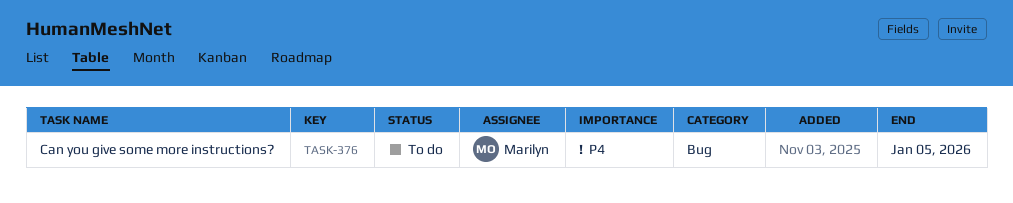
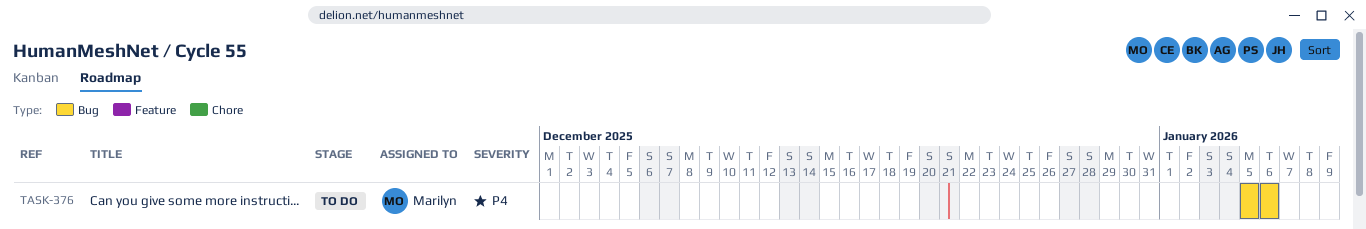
TASK-376, due: Jan 5 -> Jan 6

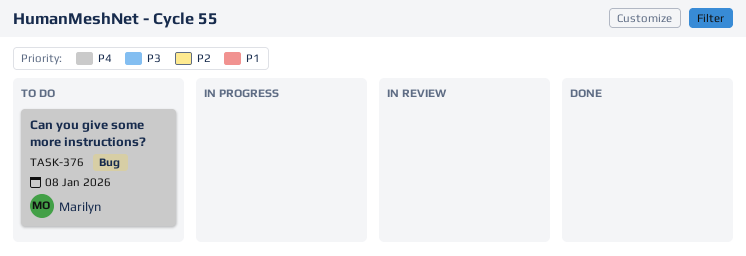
TASK-376, due: Jan 6 -> Jan 8

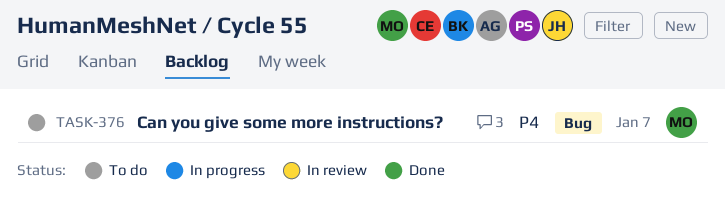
TASK-376, due: Jan 8 -> Jan 7

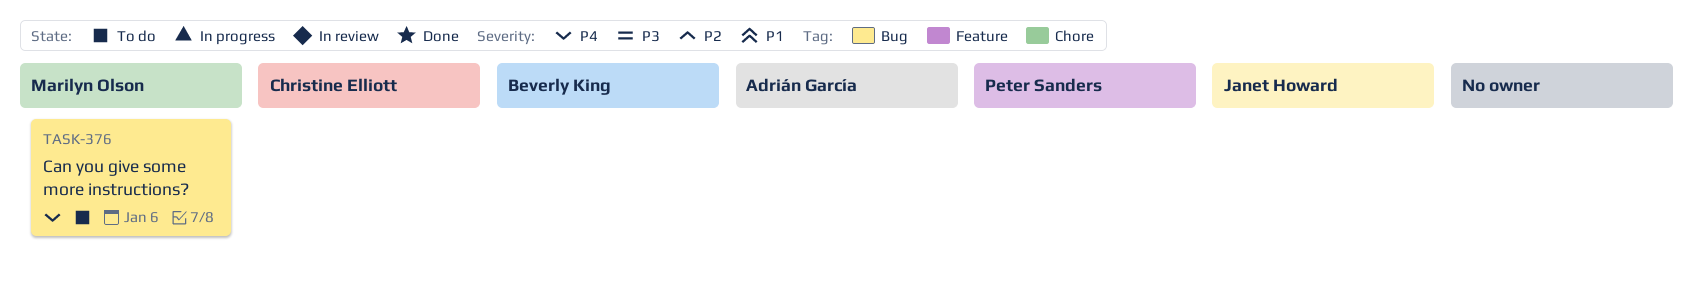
TASK-376, due: Jan 7 -> Jan 6

